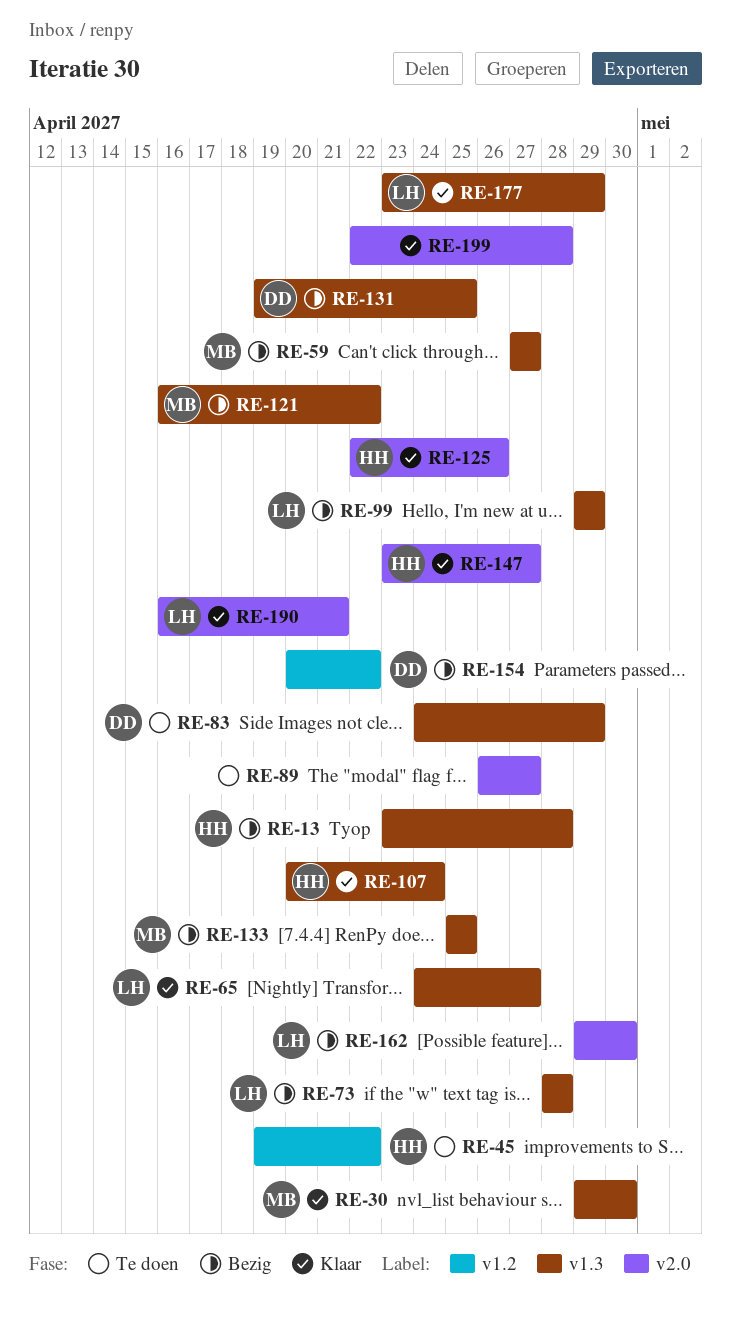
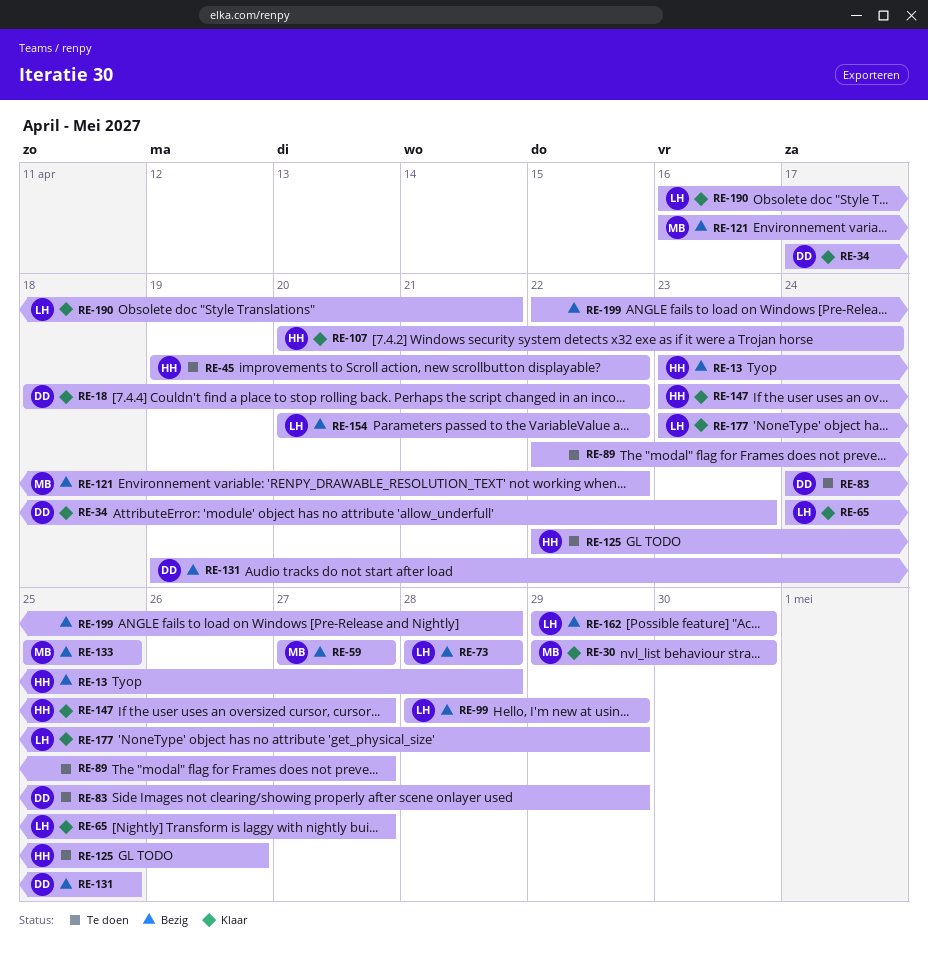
RE-18: none -> present
RE-34: none -> present
RE-89, start: Apr 26 -> Apr 22
RE-99, start: Apr 29 -> Apr 28
RE-125, status: Klaar -> Te doen
RE-154, owner: DD -> LH
RE-199, status: Klaar -> Bezig

